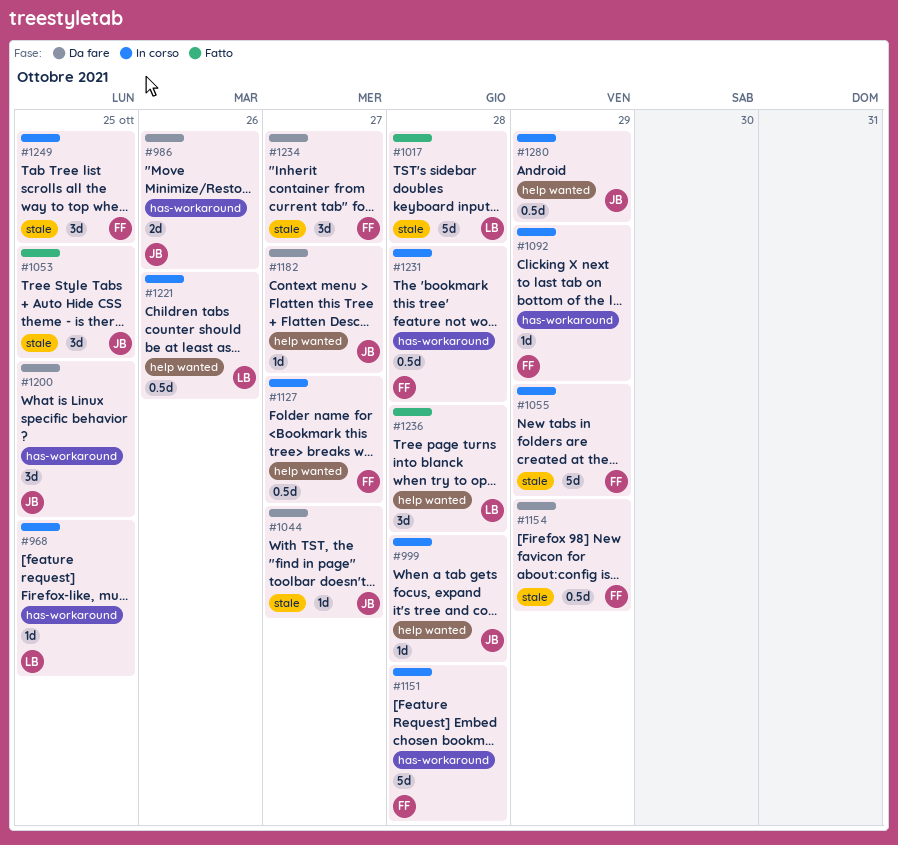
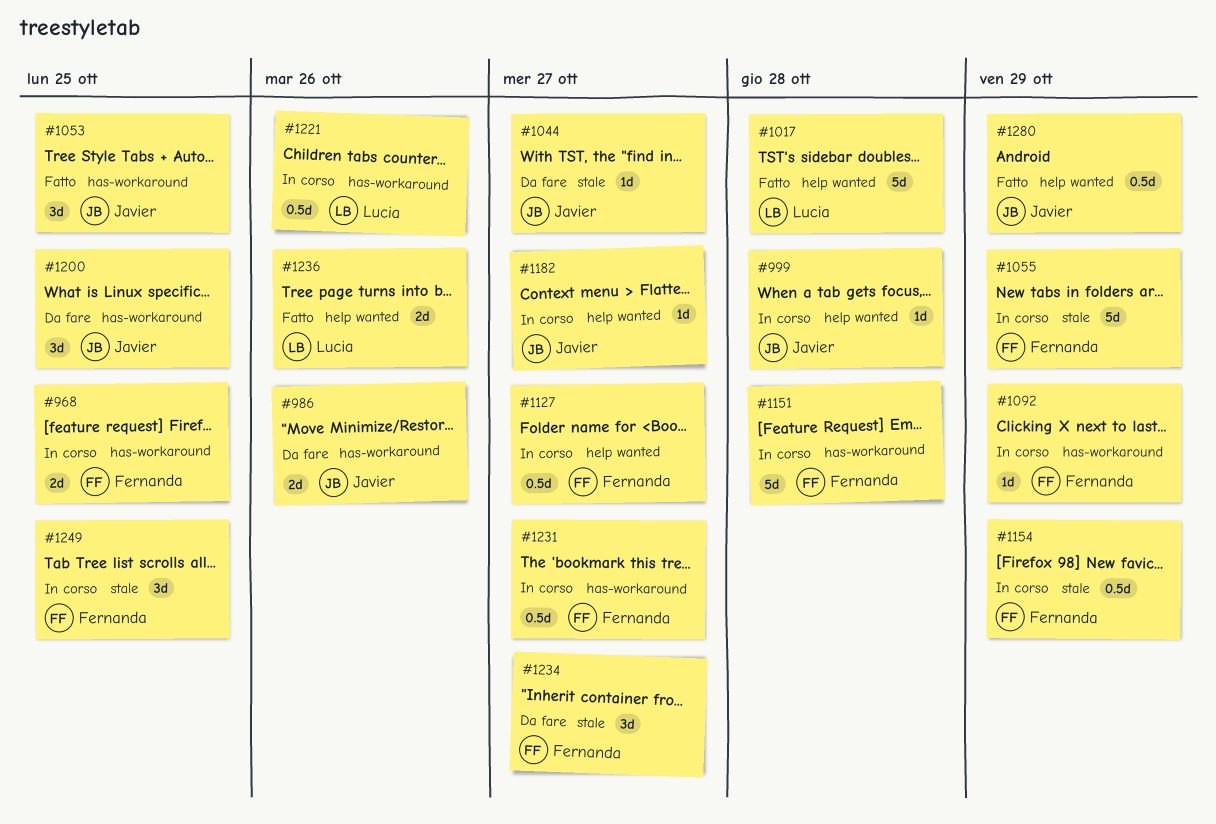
#968, owner: Lucia -> Fernanda
#968, estimate: 1d -> 2d
#1017, label: stale -> help wanted
#1053, label: stale -> has-workaround
#1154, status: Da fare -> In corso
#1182, status: Da fare -> In corso
#1221, label: help wanted -> has-workaround
#1231, due: Oct 28 -> Oct 27
#1236, estimate: 3d -> 2d
#1236, due: Oct 28 -> Oct 26
#1280, status: In corso -> Fatto

